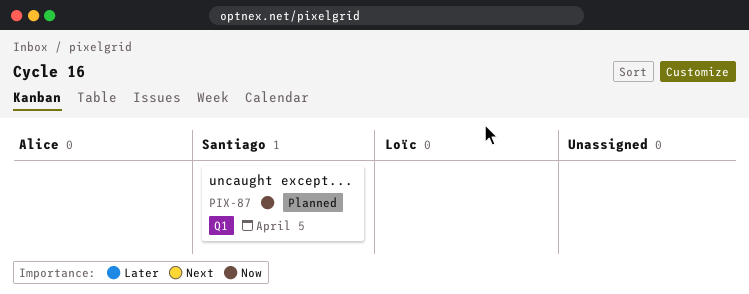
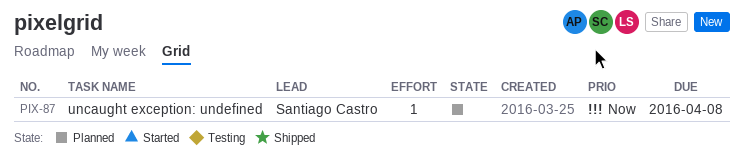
PIX-87, due: Apr 5 -> Apr 8

